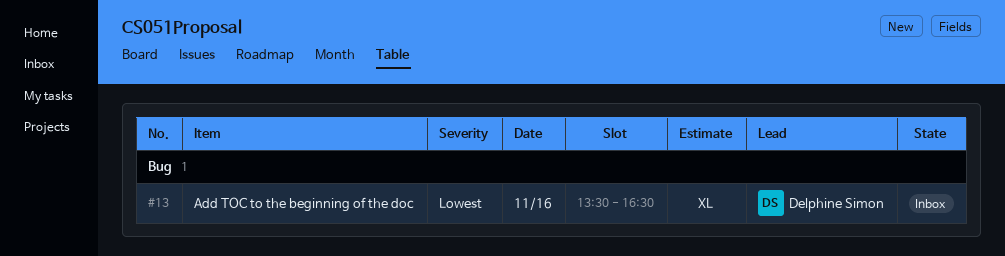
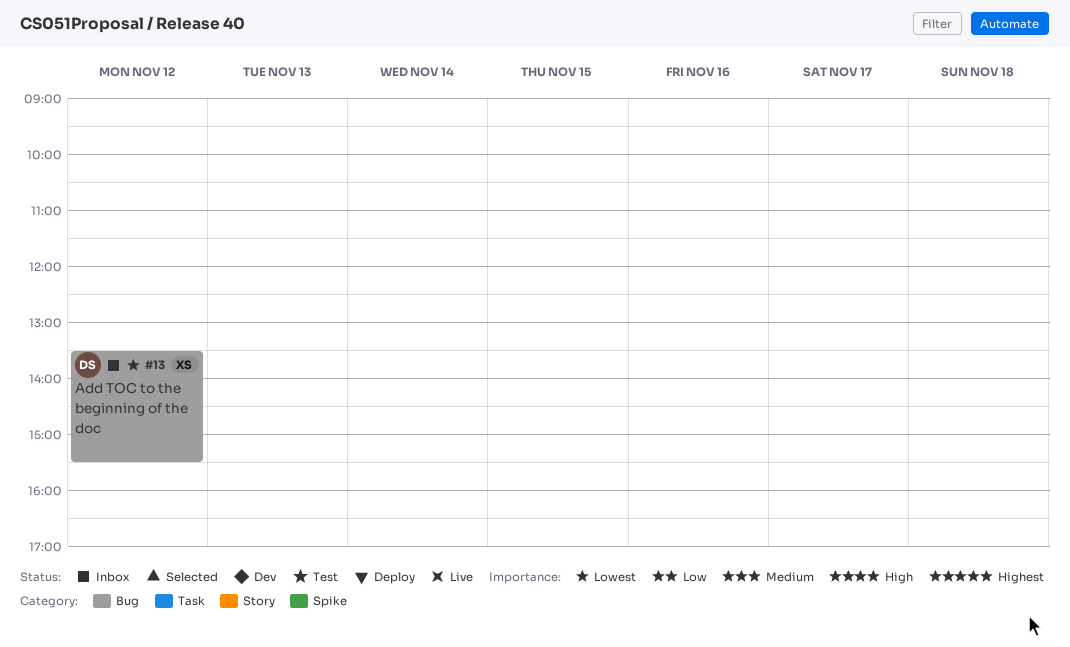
#13, estimate: XL -> XS
#13, day: Nov 16 -> Nov 12
#13, ends: 16:30 -> 15:30

